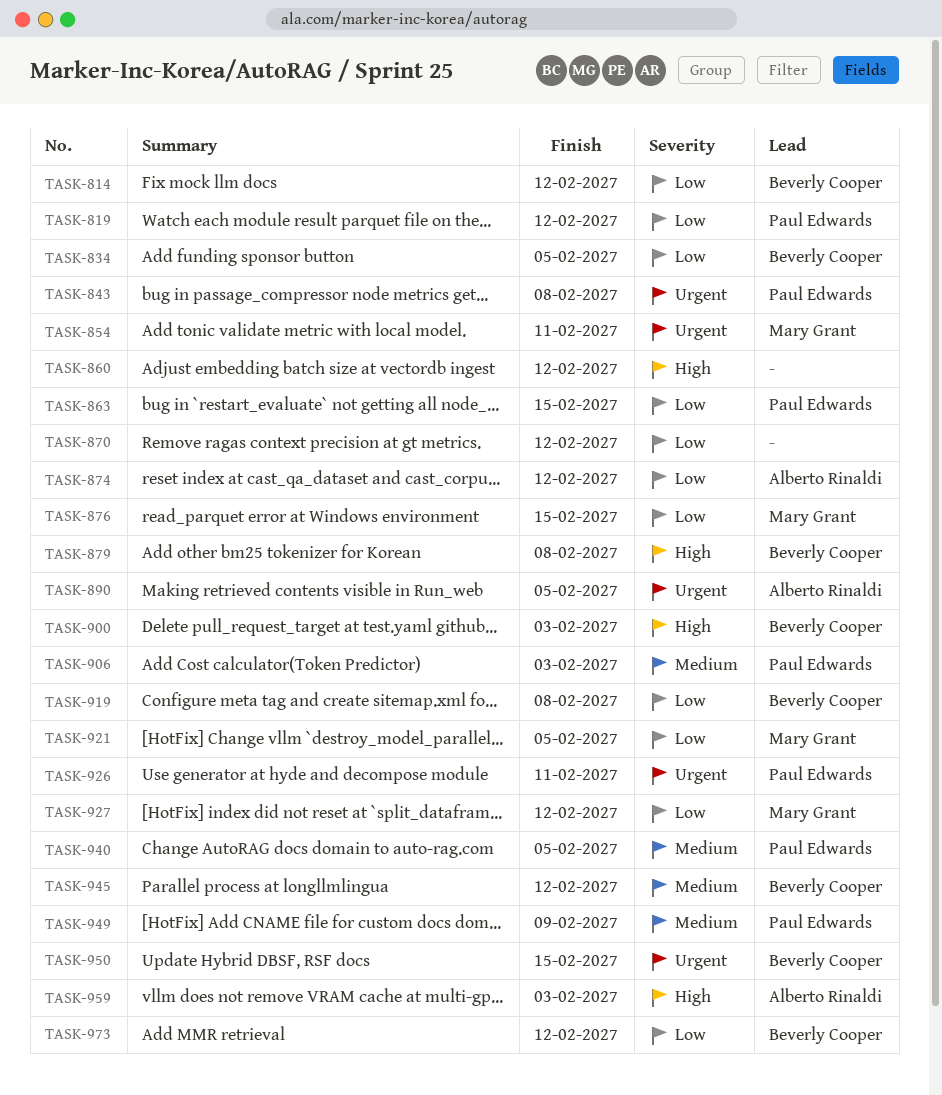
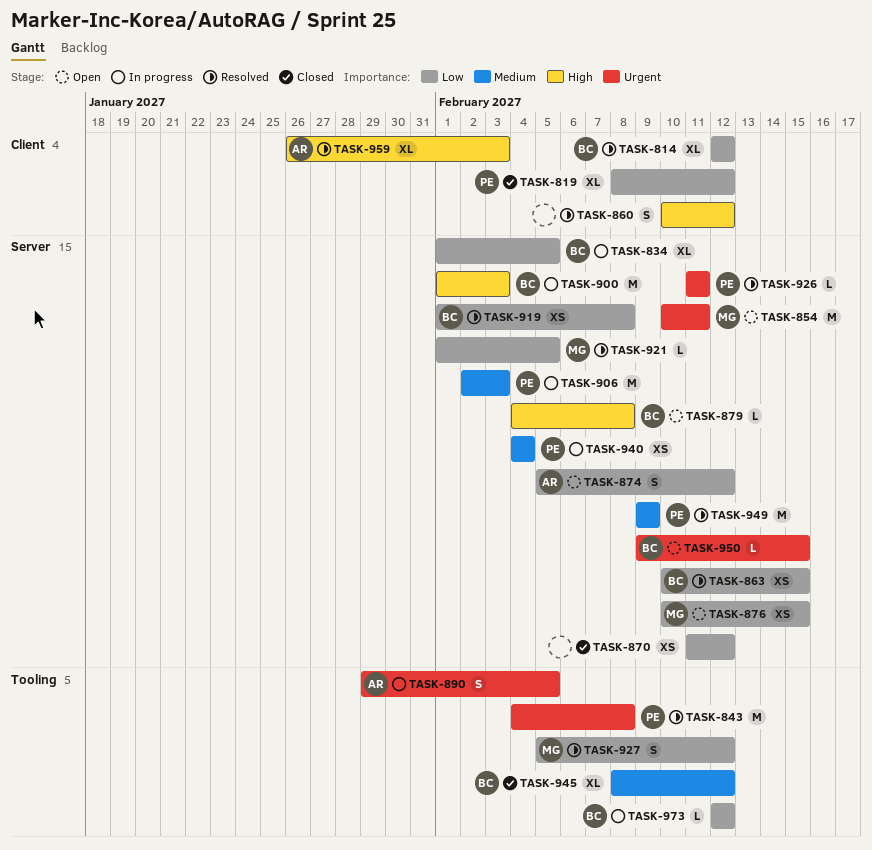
TASK-863, owner: Paul Edwards -> Beverly Cooper
TASK-940, due: Feb 5 -> Feb 4

